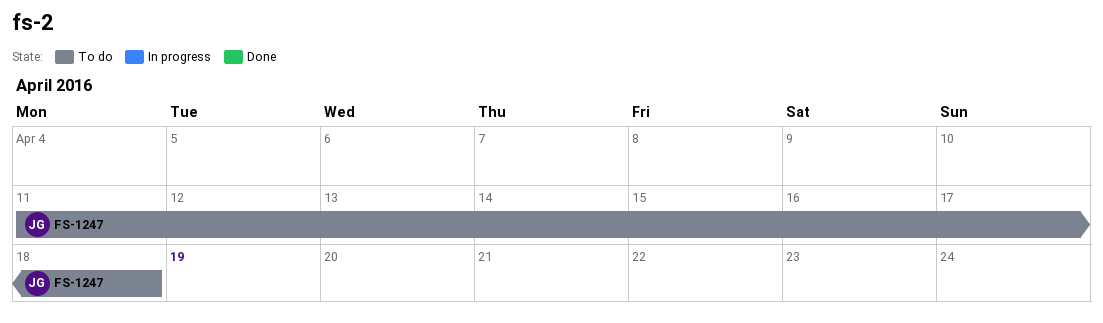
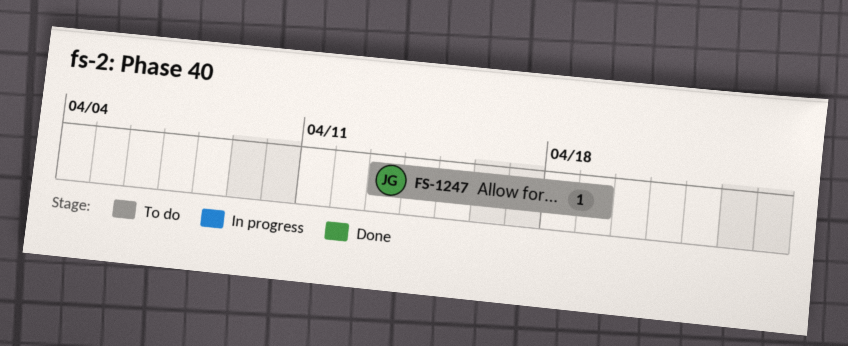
FS-1247, start: Apr 11 -> Apr 13
FS-1247, due: Apr 18 -> Apr 19

